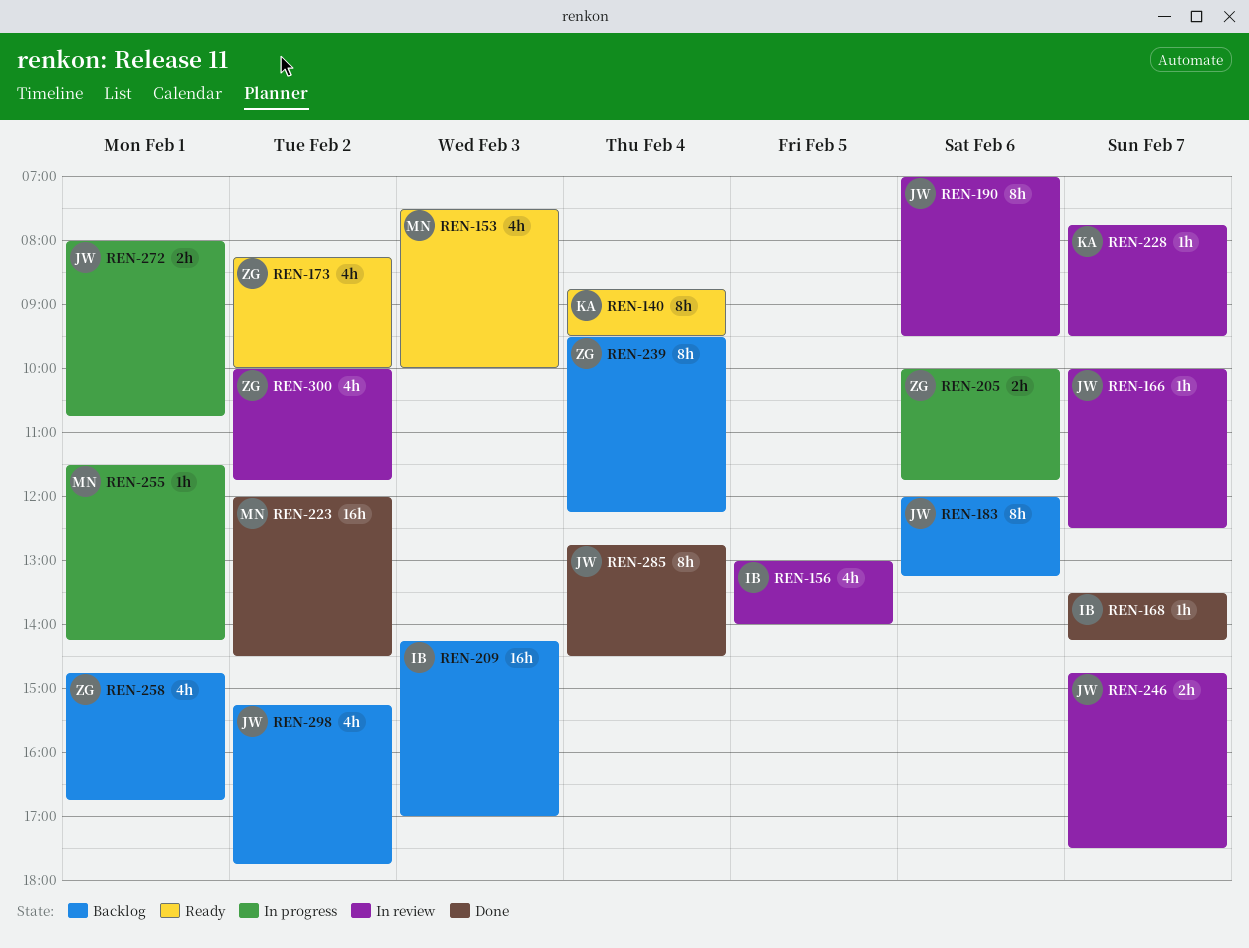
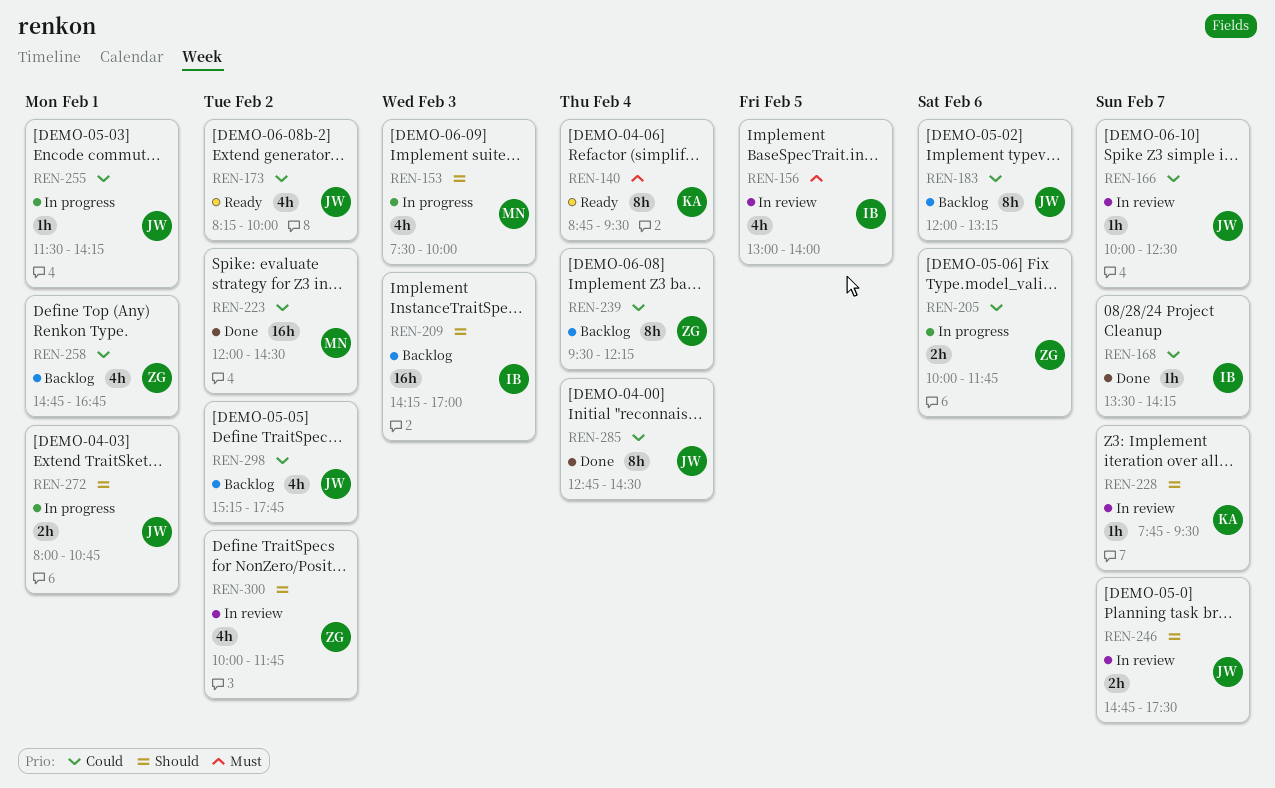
REN-153, status: Ready -> In progress
REN-173, owner: ZG -> JW
REN-190: present -> none
REN-255, owner: MN -> JW

